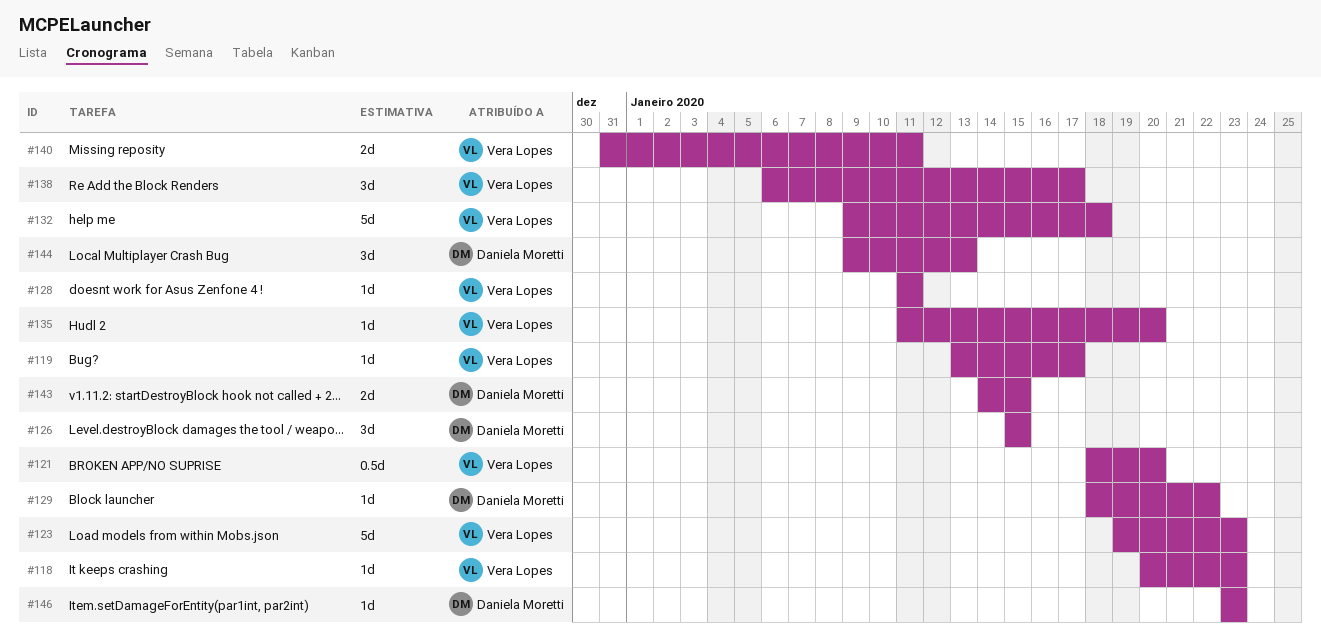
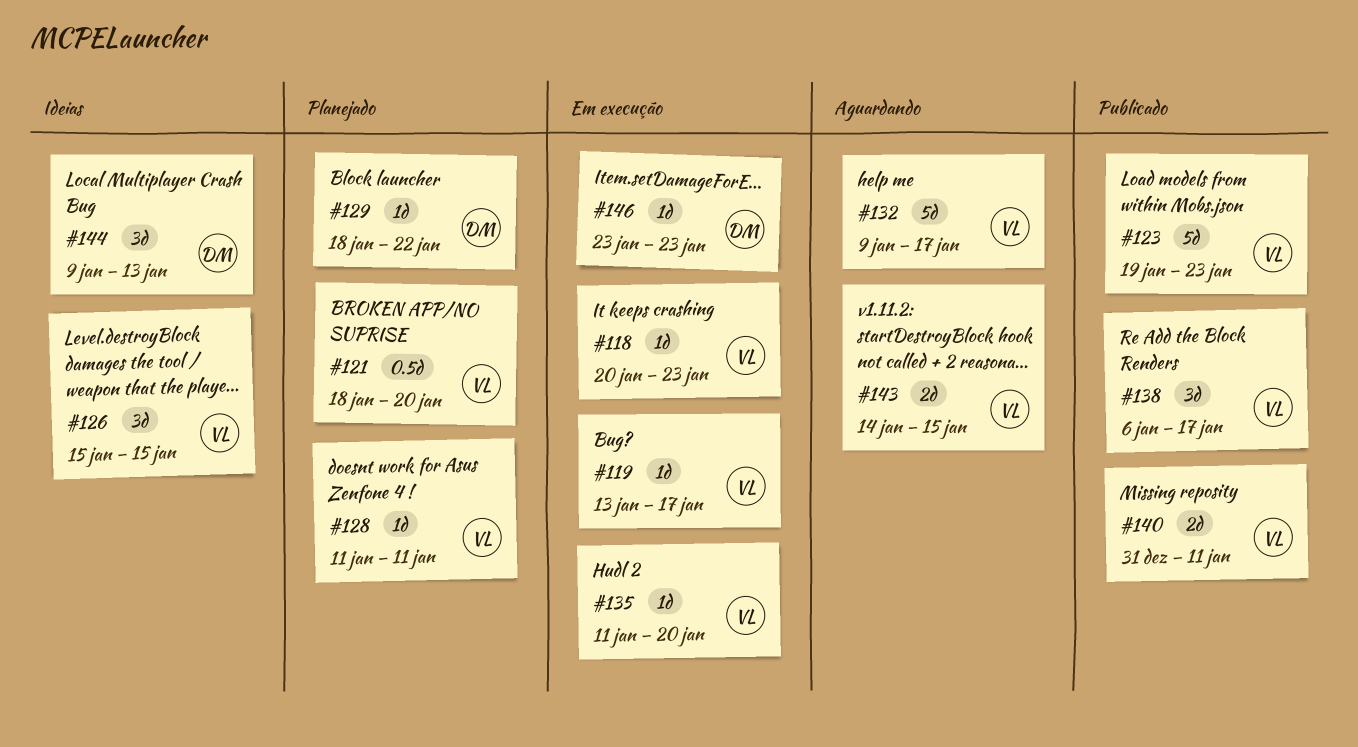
#126, owner: Daniela Moretti -> Vera Lopes
#132, due: Jan 18 -> Jan 17
#143, owner: Daniela Moretti -> Vera Lopes

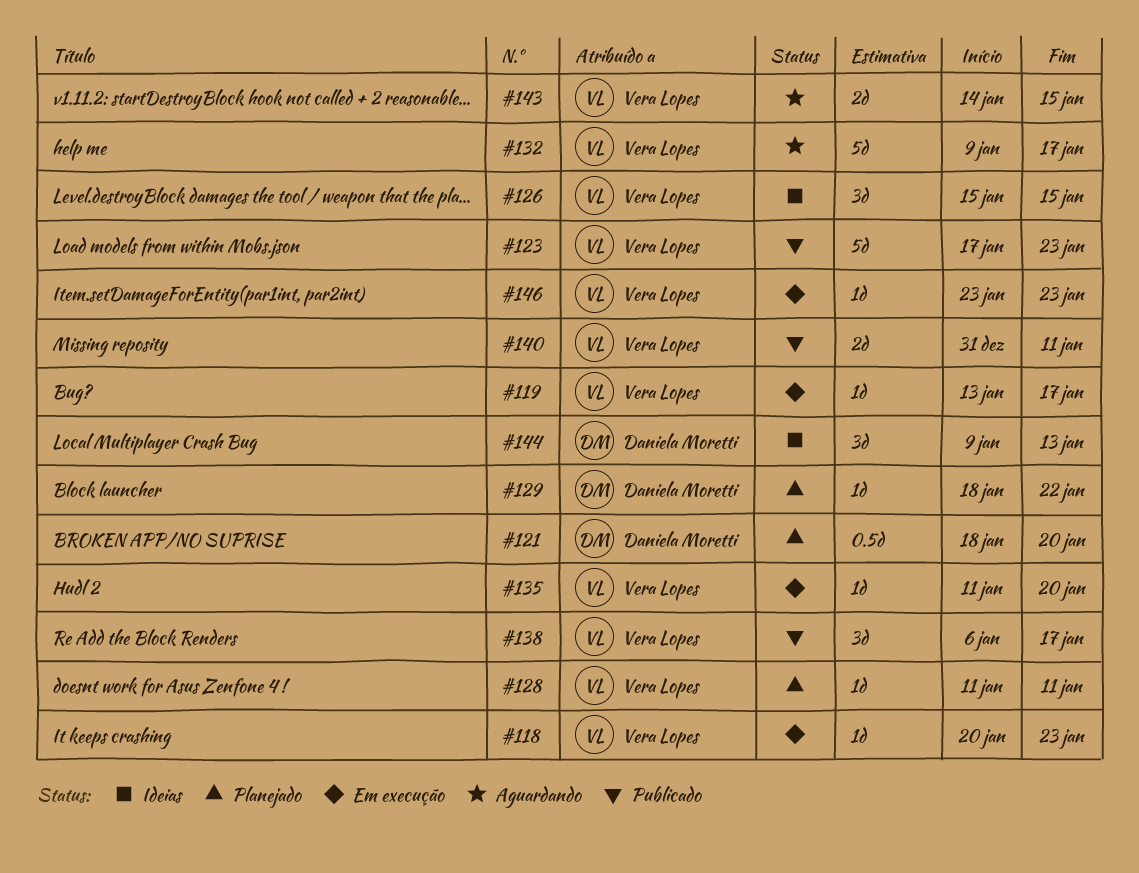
#121, owner: Vera Lopes -> Daniela Moretti
#123, start: Jan 19 -> Jan 17
#146, owner: Daniela Moretti -> Vera Lopes

